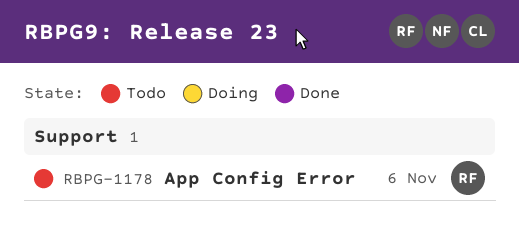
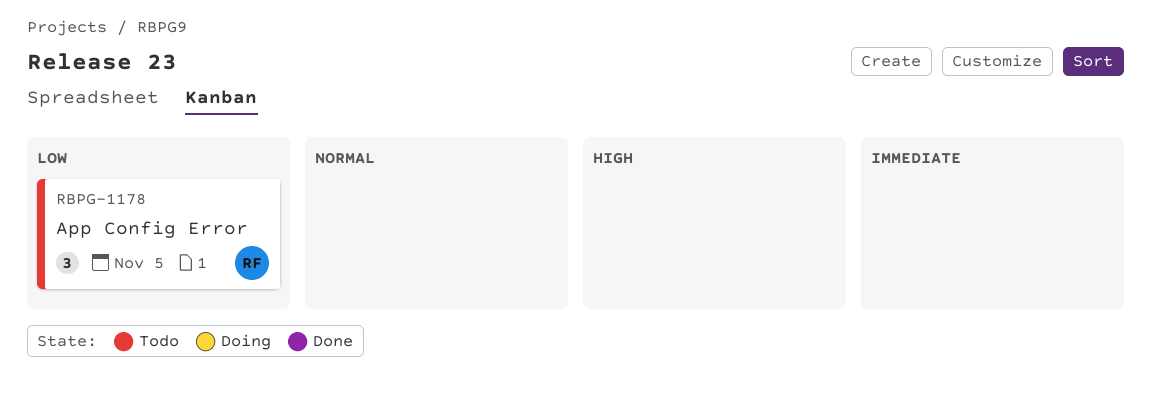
RBPG-1178, due: Nov 6 -> Nov 5

